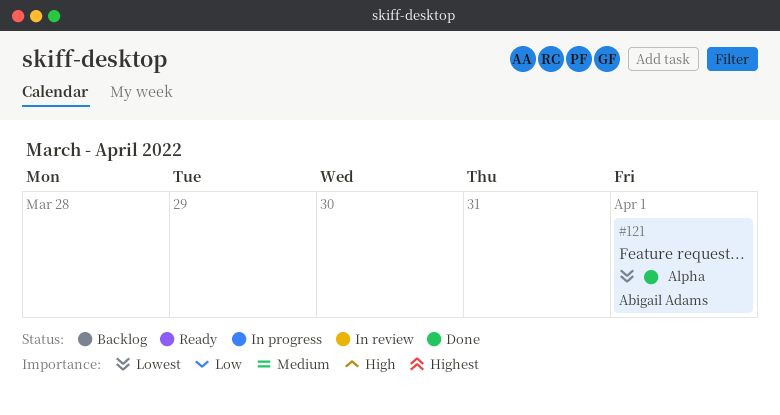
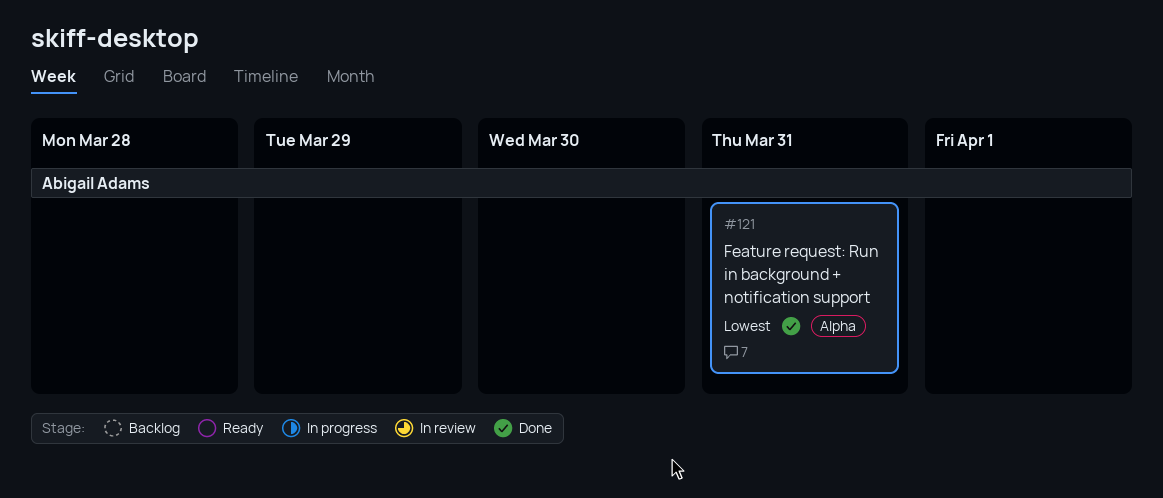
#121, due: Apr 1 -> Mar 31

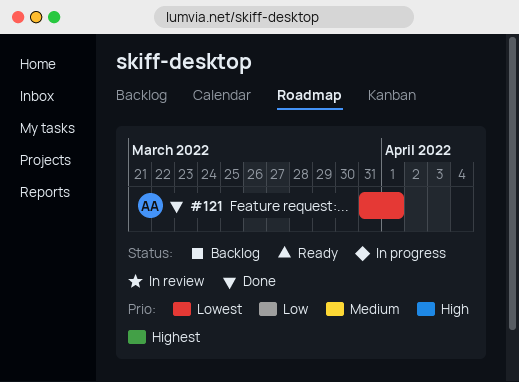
#121, due: Mar 31 -> Apr 1

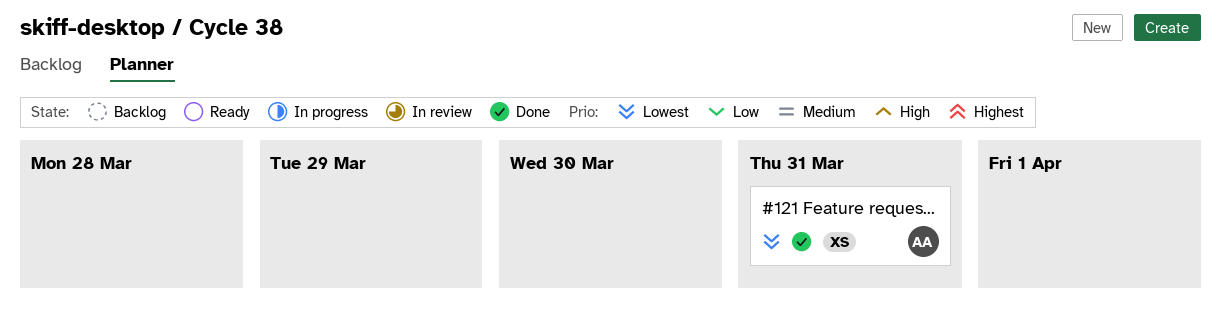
#121, due: Apr 1 -> Mar 31

